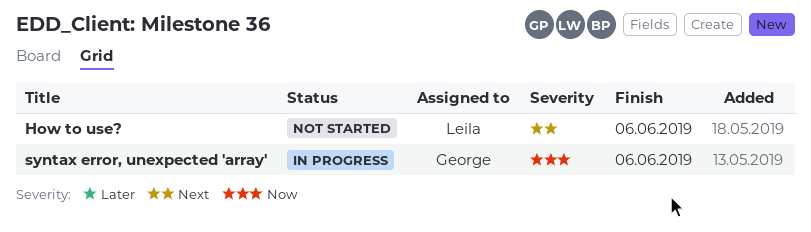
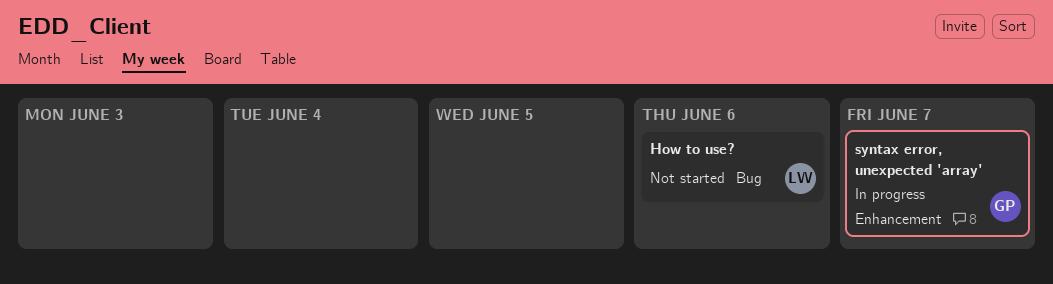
syntax error, unexpected 'array', due: Jun 6 -> Jun 7

